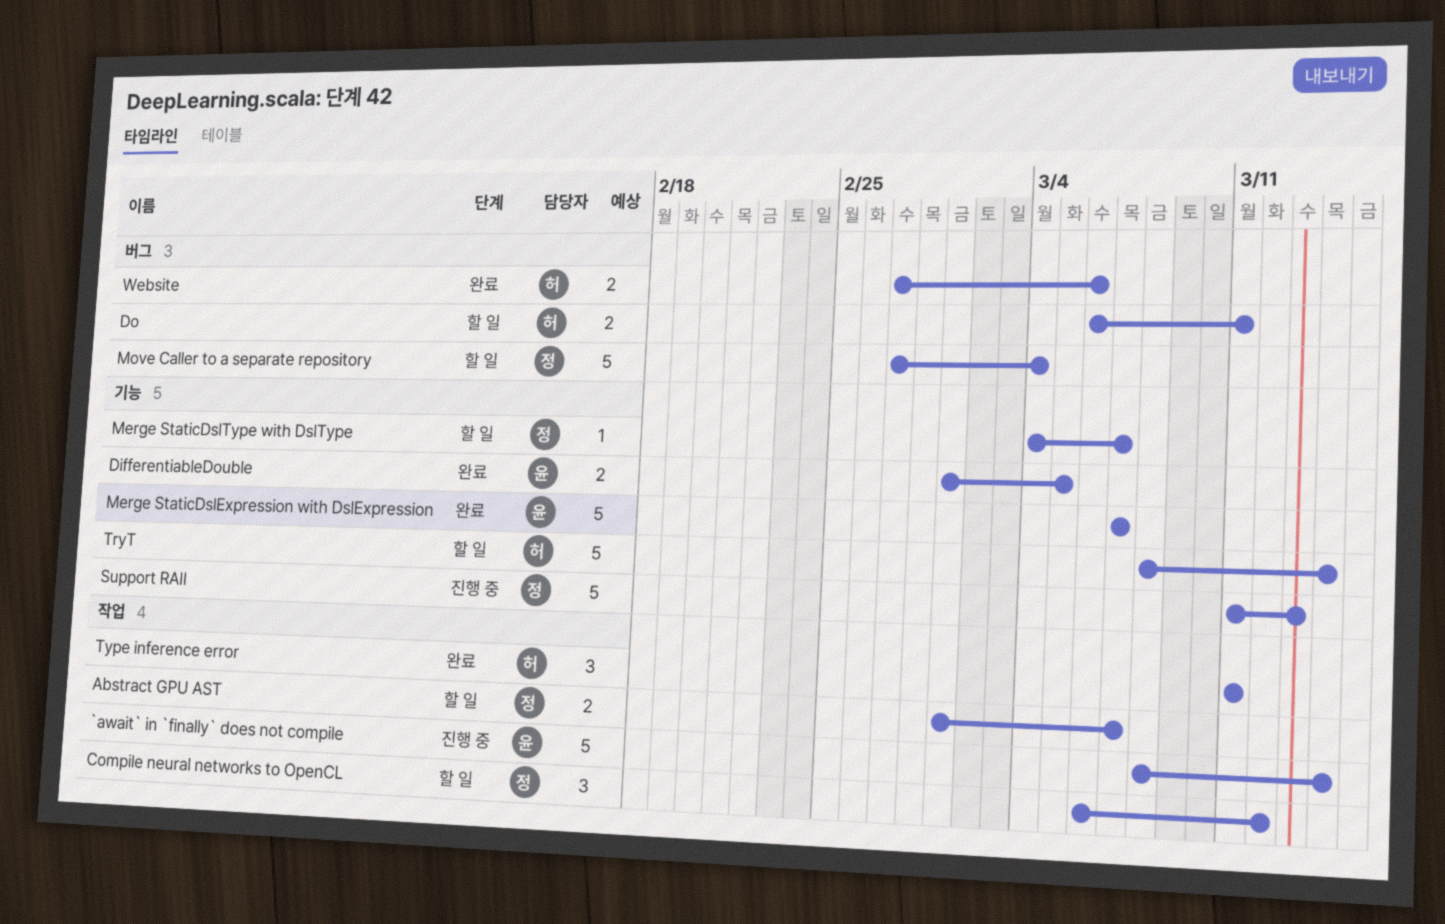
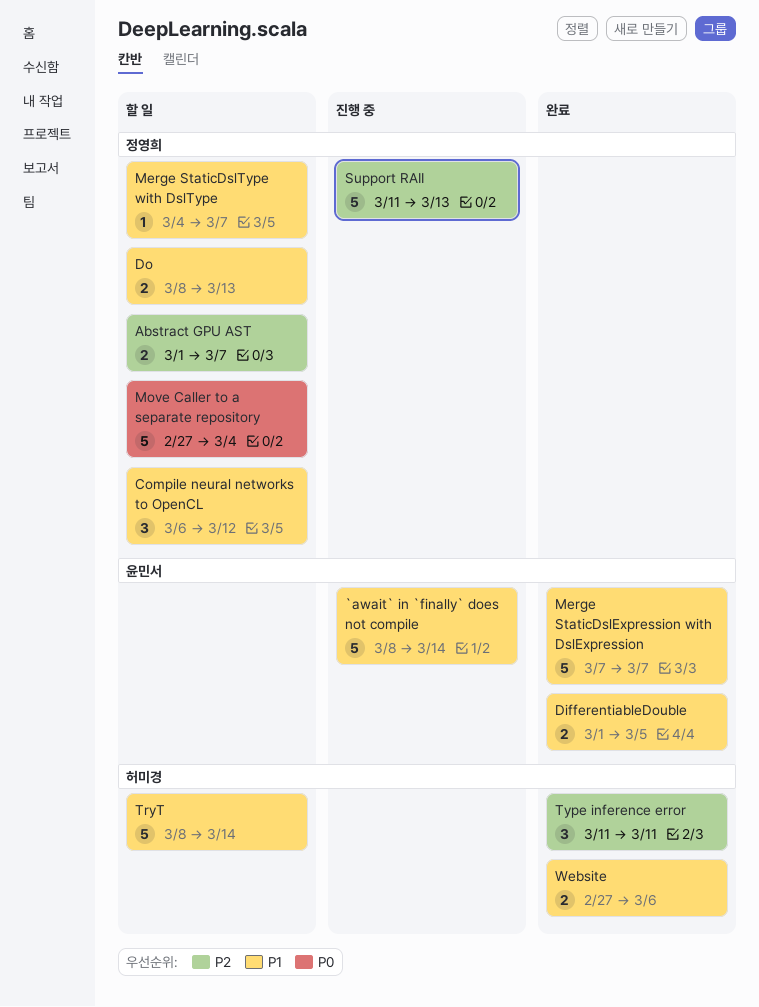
Do, owner: 허미경 -> 정영희
Do, start: Mar 6 -> Mar 8
Do, due: Mar 11 -> Mar 13

